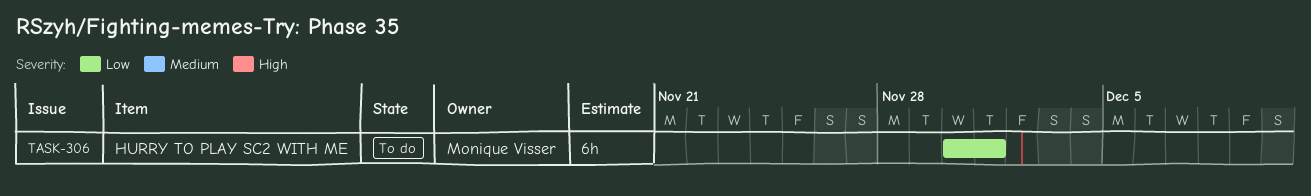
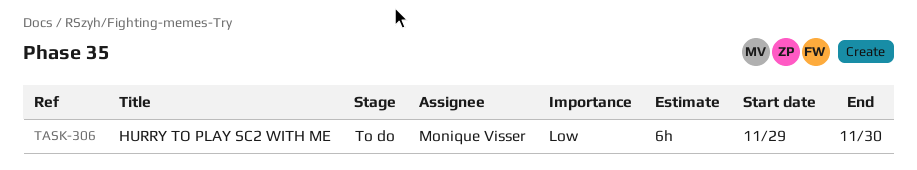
TASK-306, start: Nov 30 -> Nov 29
TASK-306, due: Dec 1 -> Nov 30

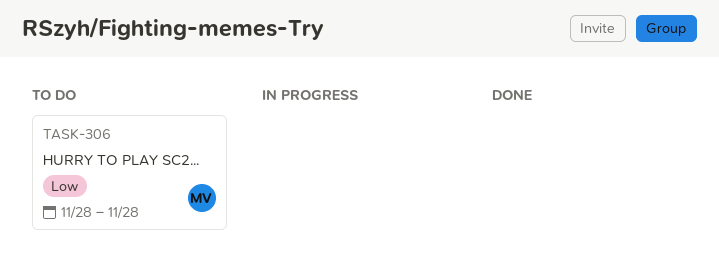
TASK-306, start: Nov 29 -> Nov 28
TASK-306, due: Nov 30 -> Nov 28

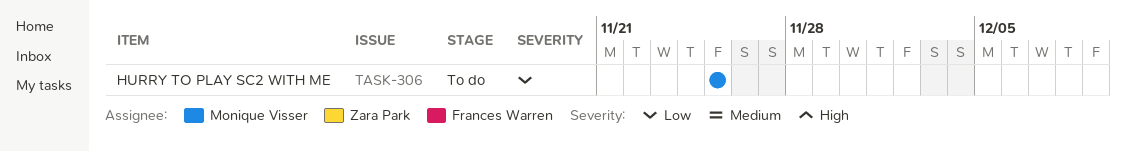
TASK-306, start: Nov 28 -> Nov 25
TASK-306, due: Nov 28 -> Nov 25

